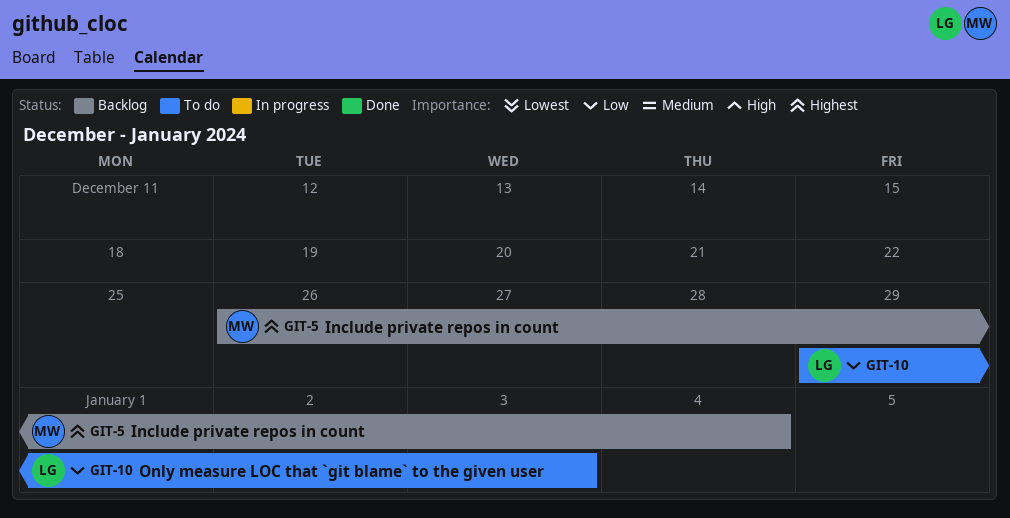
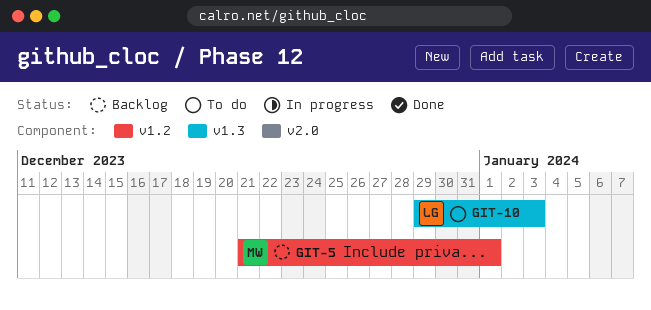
GIT-5, start: Dec 26 -> Dec 21
GIT-5, due: Jan 4 -> Jan 1

